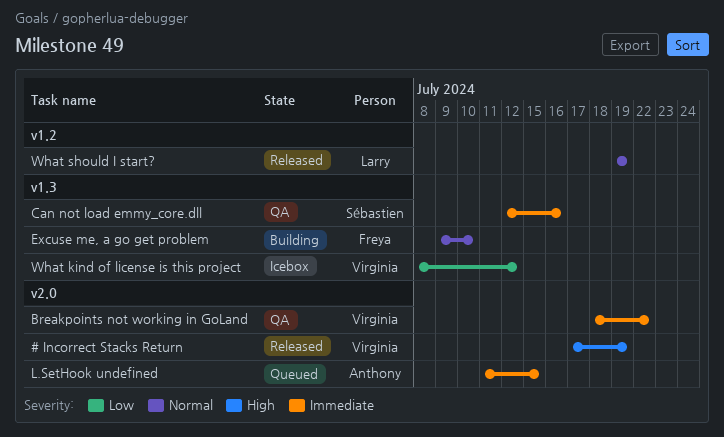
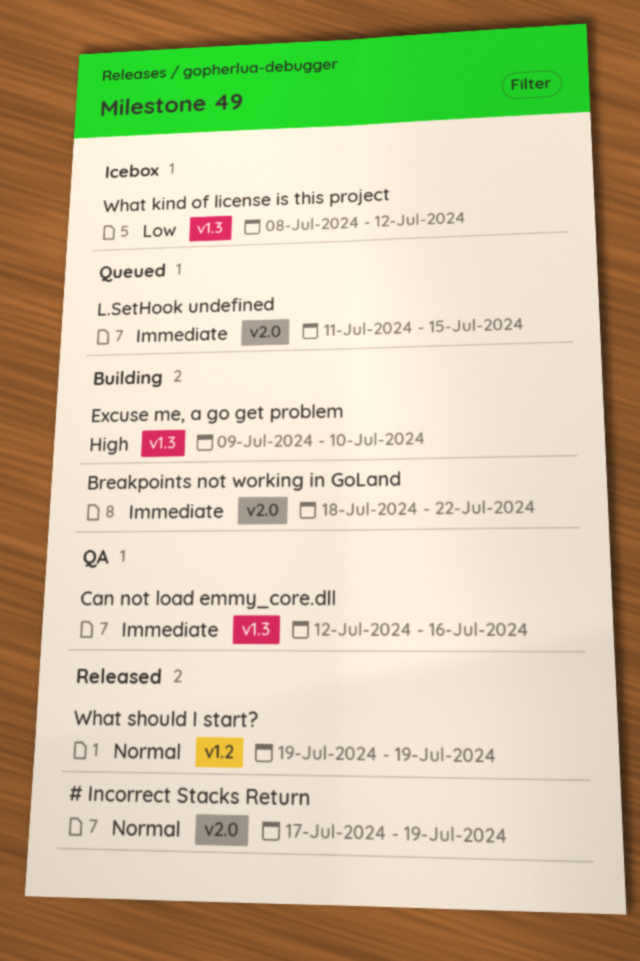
# Incorrect Stacks Return, priority: High -> Normal
Breakpoints not working in GoLand, status: QA -> Building
Excuse me, a go get problem, priority: Normal -> High

